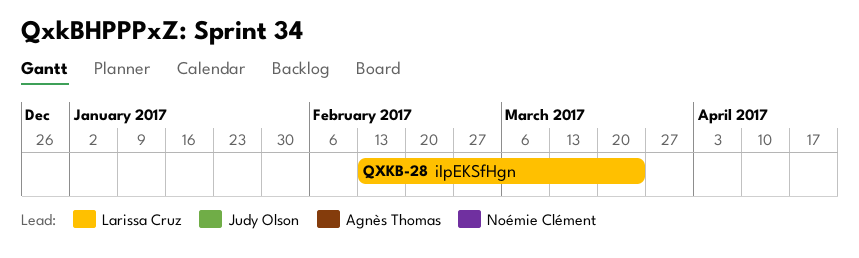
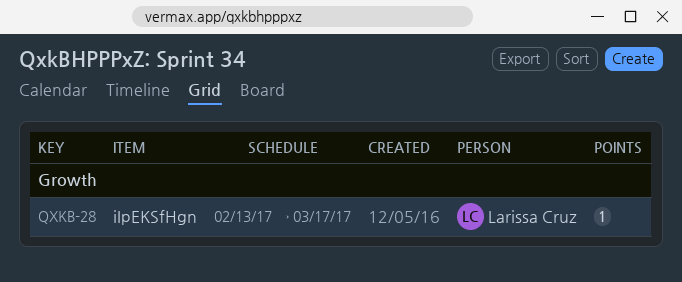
QXKB-28, due: Mar 24 -> Mar 17

